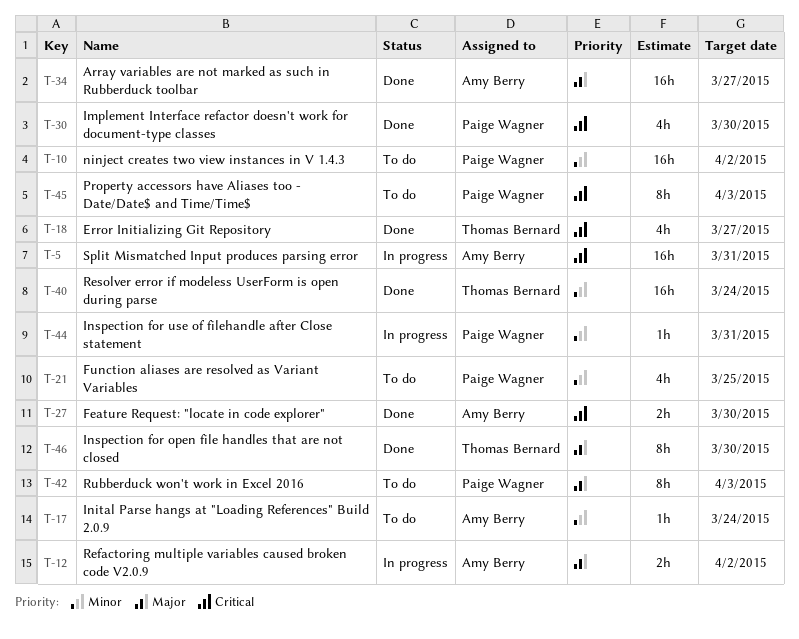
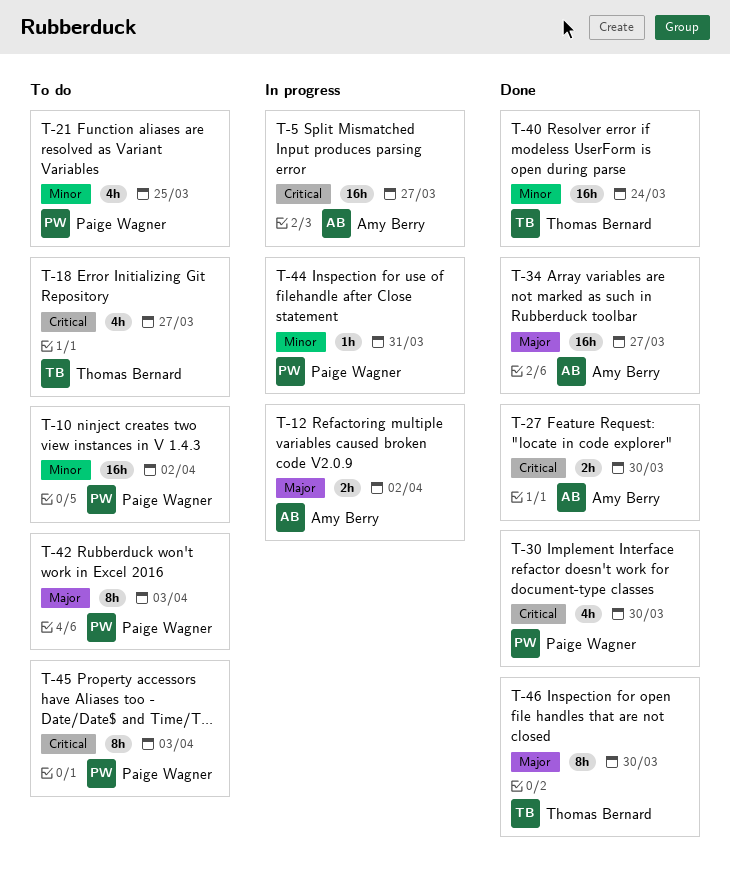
T-5, due: Mar 31 -> Mar 27
T-17: present -> none
T-18, status: Done -> To do

